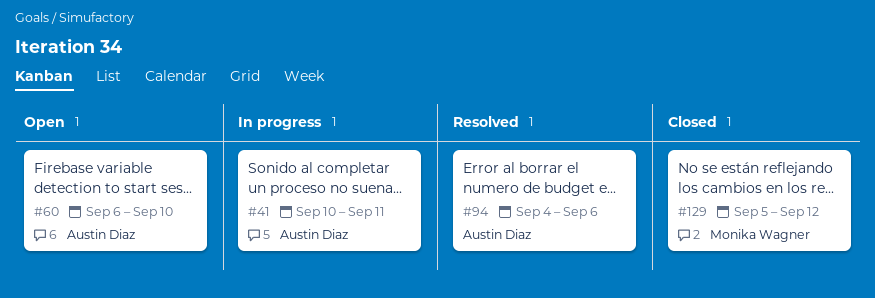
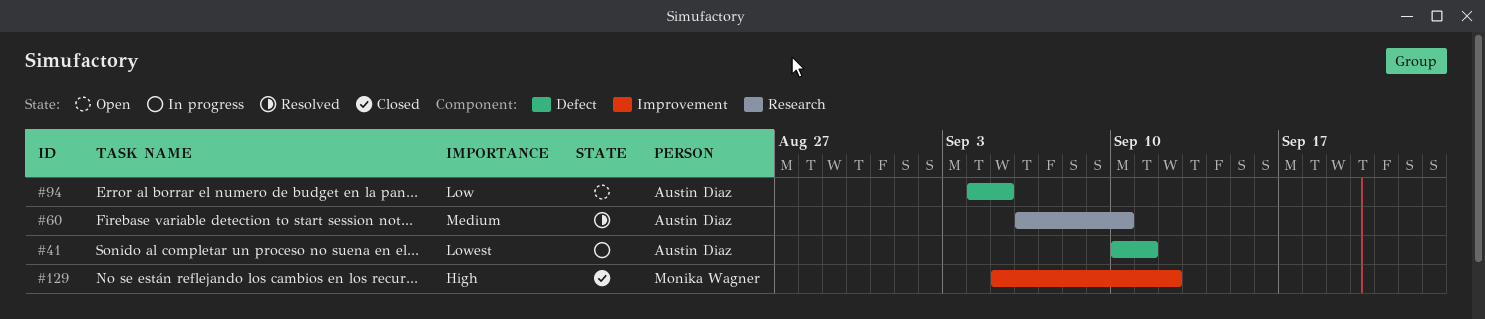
#60, status: Open -> Resolved
#94, status: Resolved -> Open
#94, due: Sep 6 -> Sep 5

